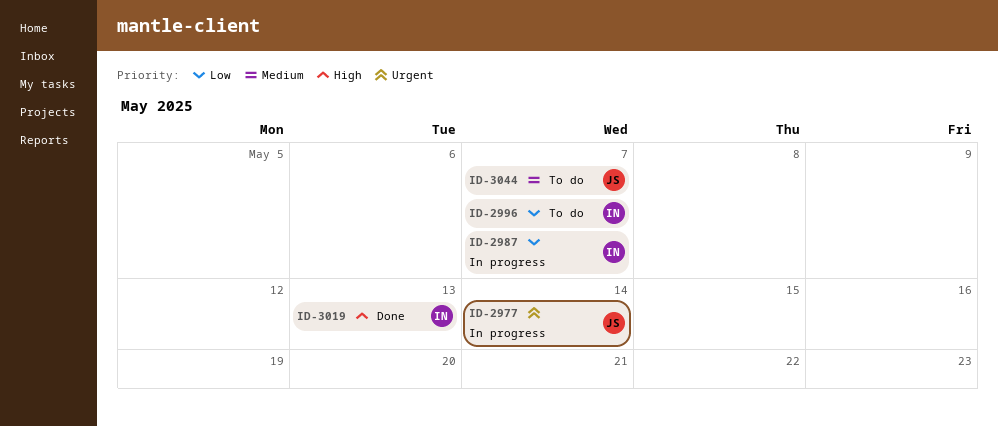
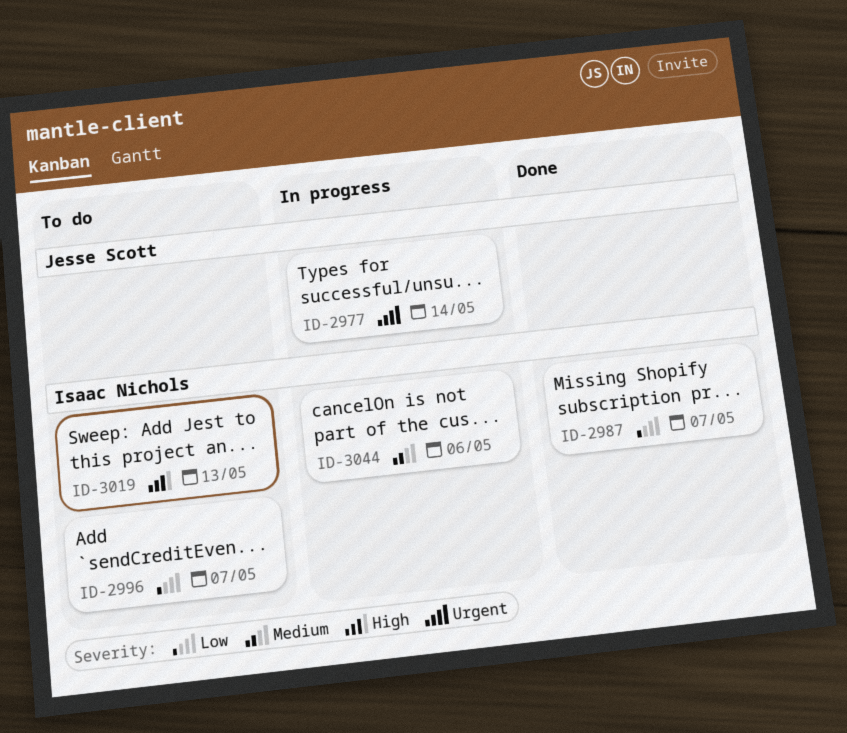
ID-2987, status: In progress -> Done
ID-3019, status: Done -> To do
ID-3044, status: To do -> In progress
ID-3044, owner: Jesse Scott -> Isaac Nichols
ID-3044, due: May 7 -> May 6

